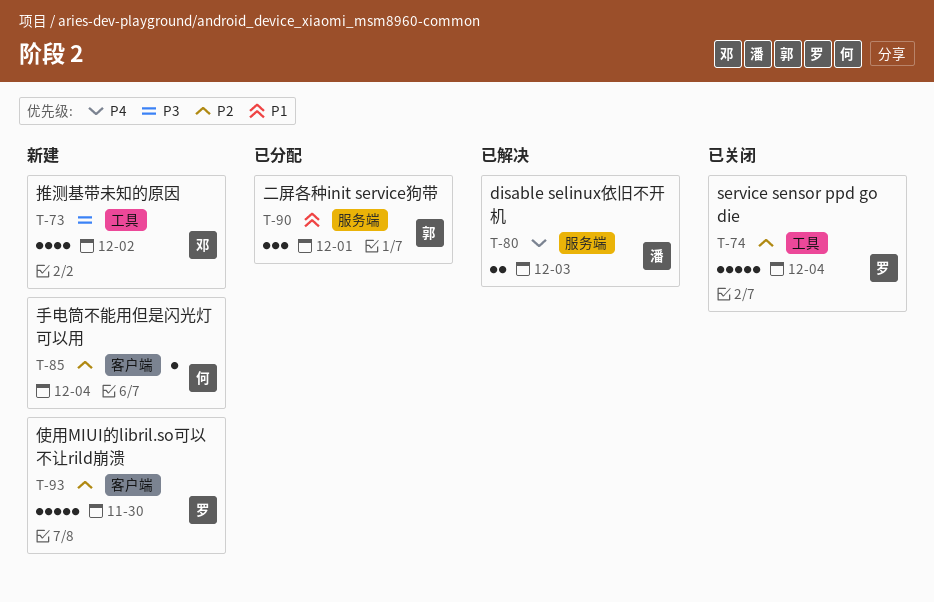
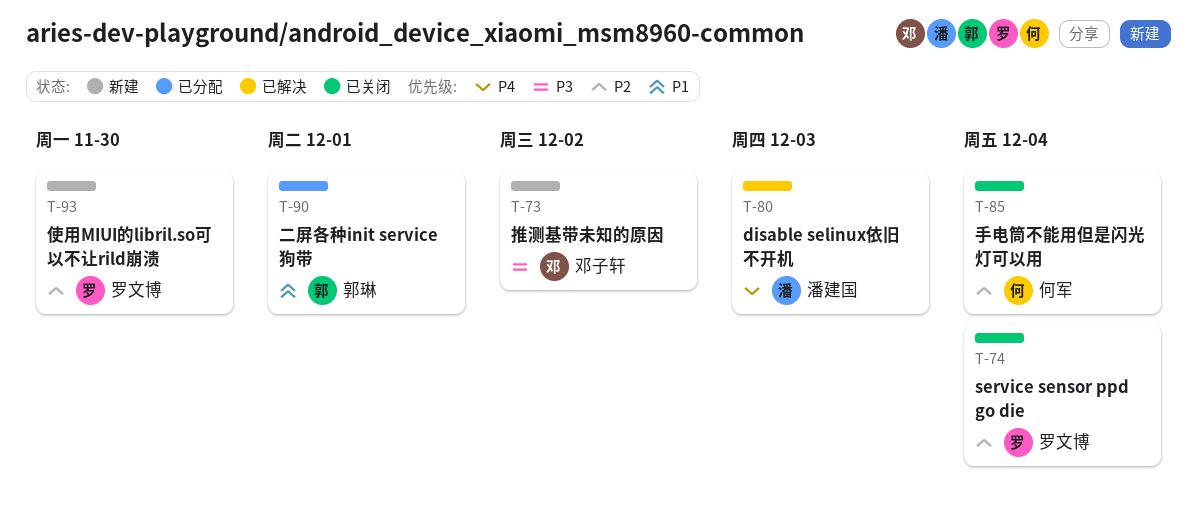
T-85, status: 新建 -> 已关闭

